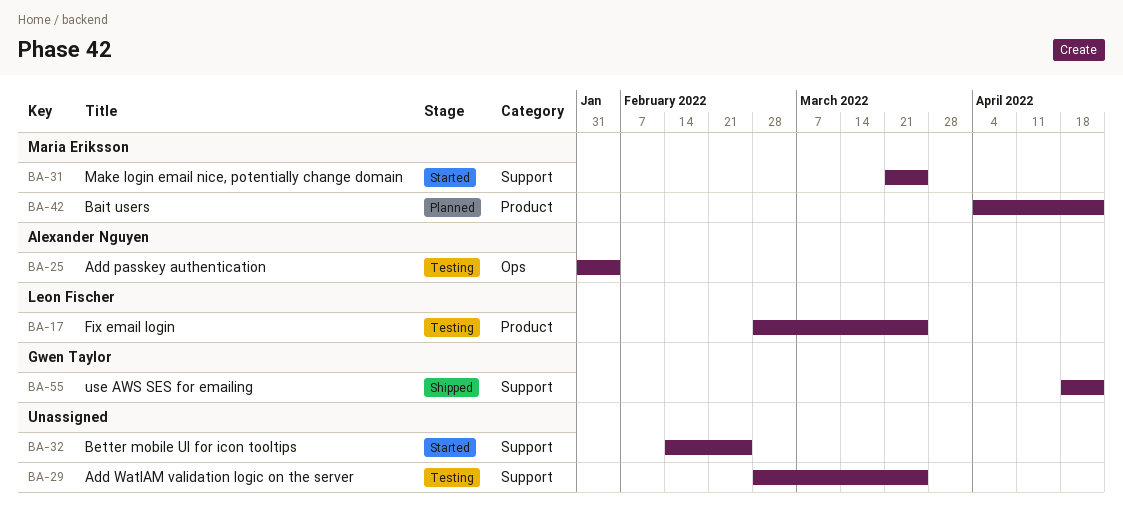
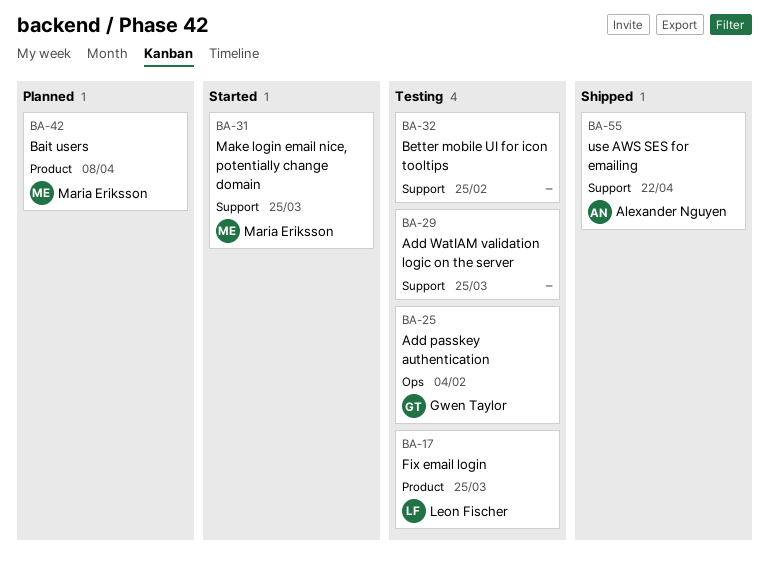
BA-25, owner: Alexander Nguyen -> Gwen Taylor
BA-32, status: Started -> Testing
BA-42, due: Apr 22 -> Apr 8
BA-55, owner: Gwen Taylor -> Alexander Nguyen

